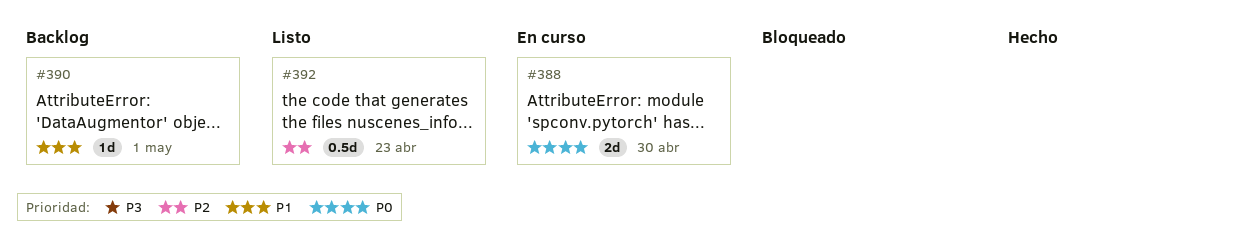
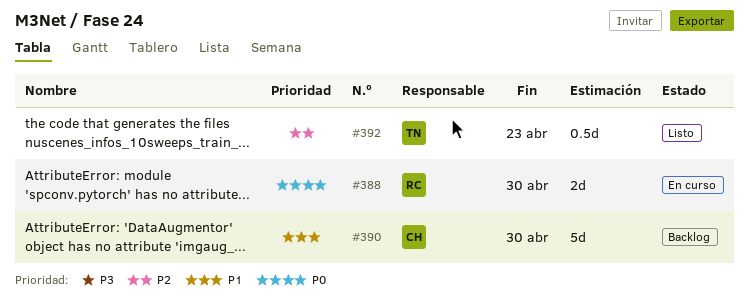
#390, estimate: 1d -> 5d
#390, due: May 1 -> Apr 30

